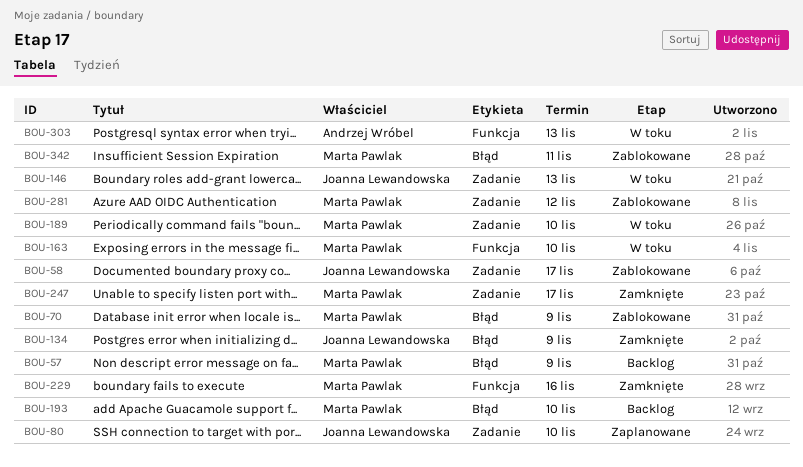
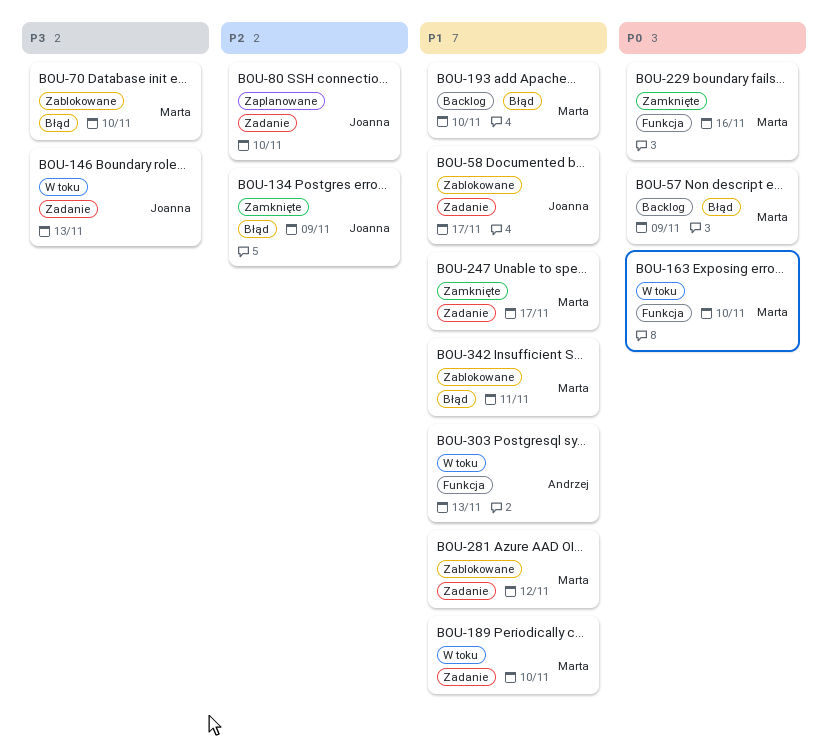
BOU-70, due: Nov 9 -> Nov 10

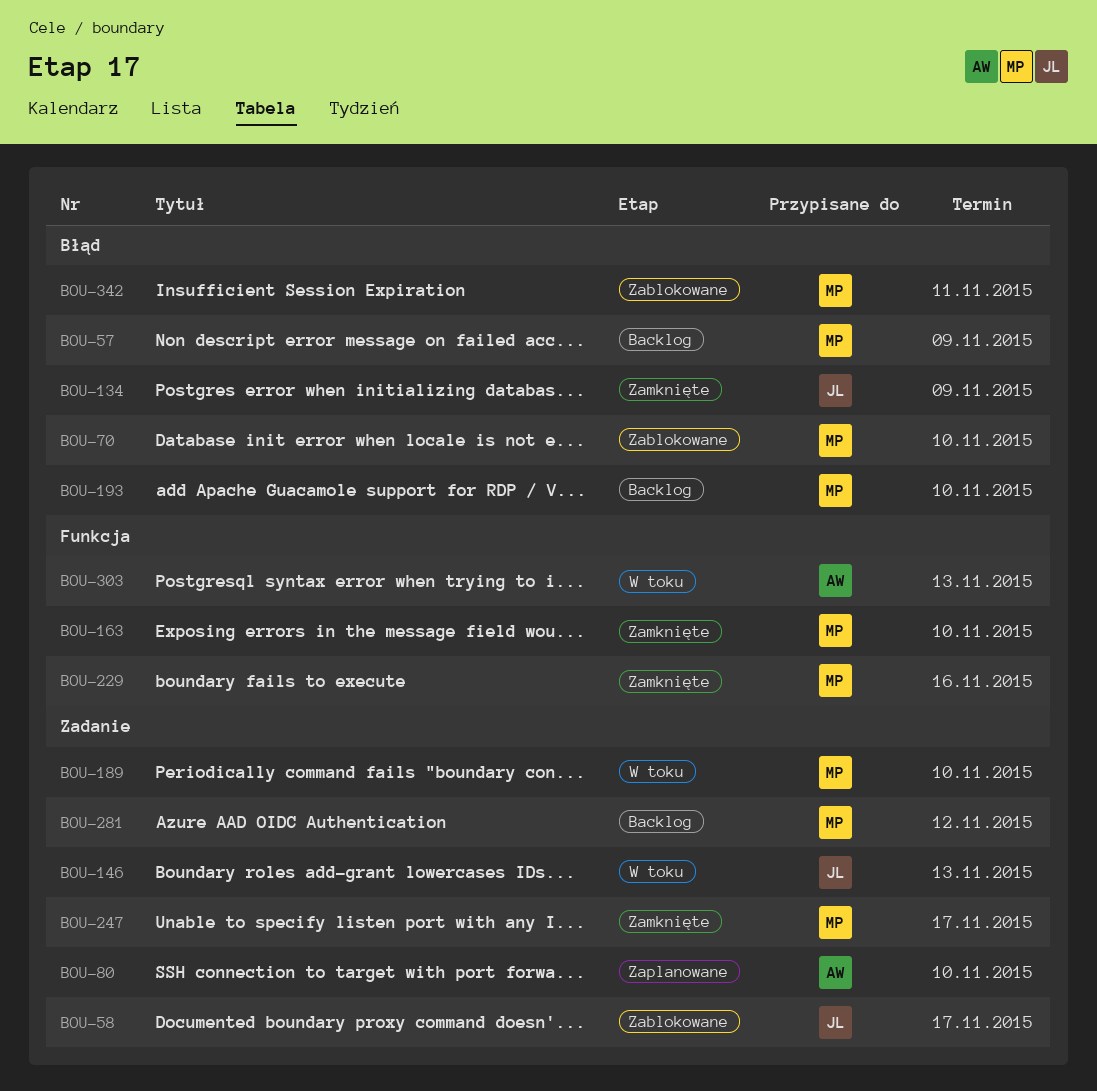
BOU-80, owner: Joanna -> Andrzej
BOU-163, status: W toku -> Zamknięte
BOU-281, status: Zablokowane -> Backlog

